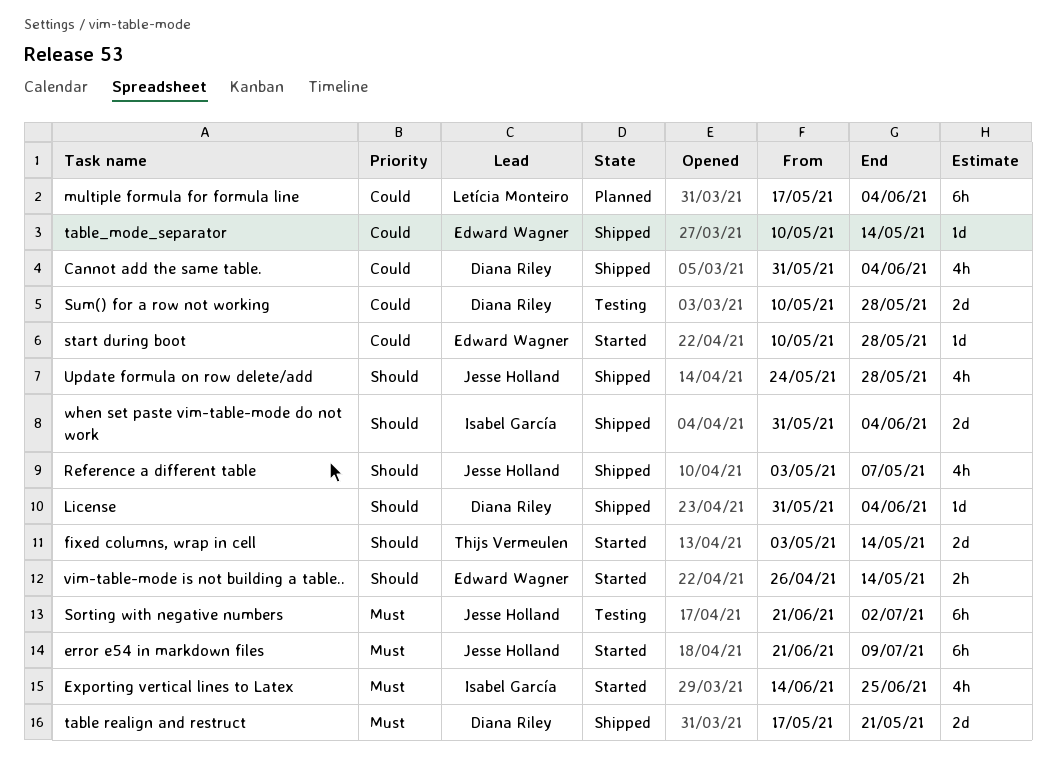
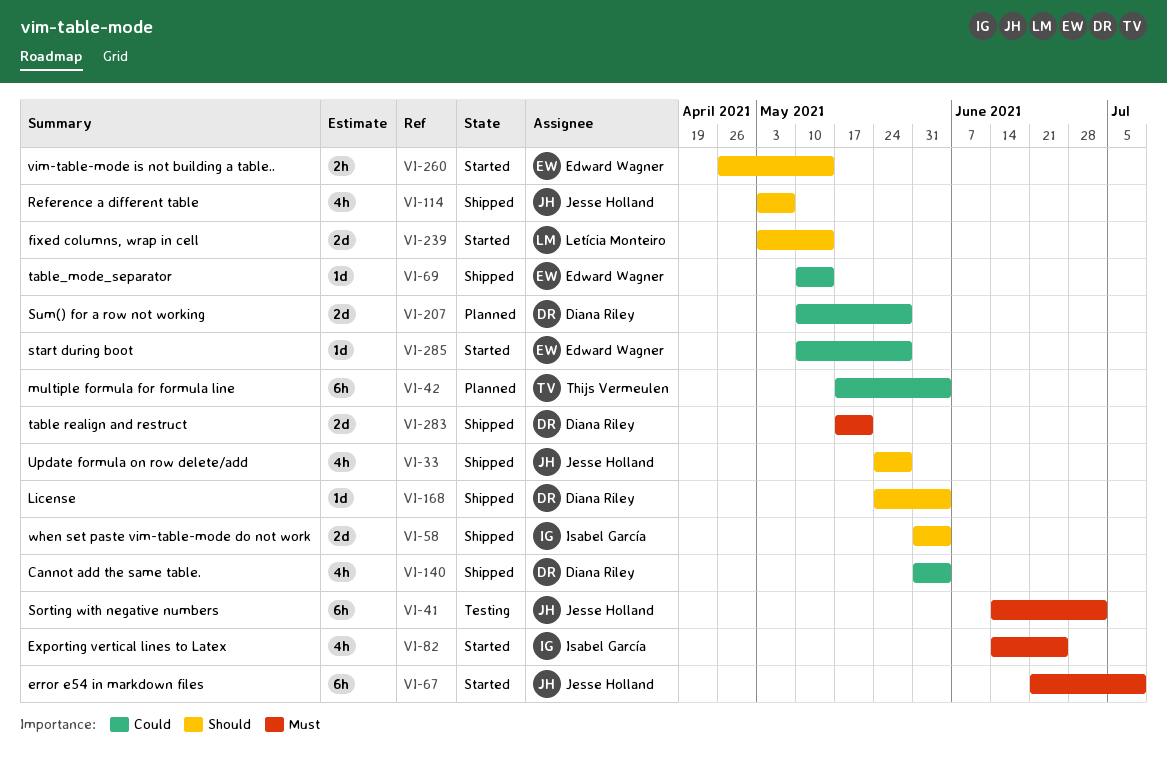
fixed columns, wrap in cell, owner: Thijs Vermeulen -> Letícia Monteiro
License, start: May 31 -> May 24
multiple formula for formula line, owner: Letícia Monteiro -> Thijs Vermeulen
Sorting with negative numbers, start: Jun 21 -> Jun 14
Sum() for a row not working, status: Testing -> Planned

